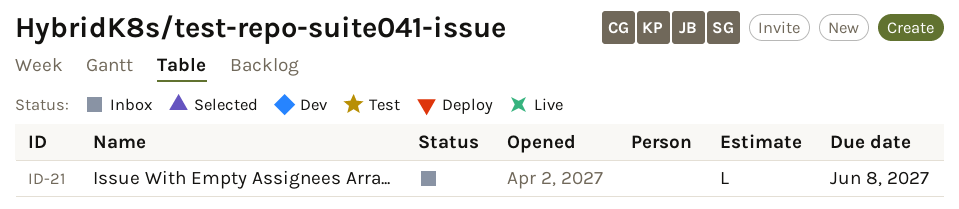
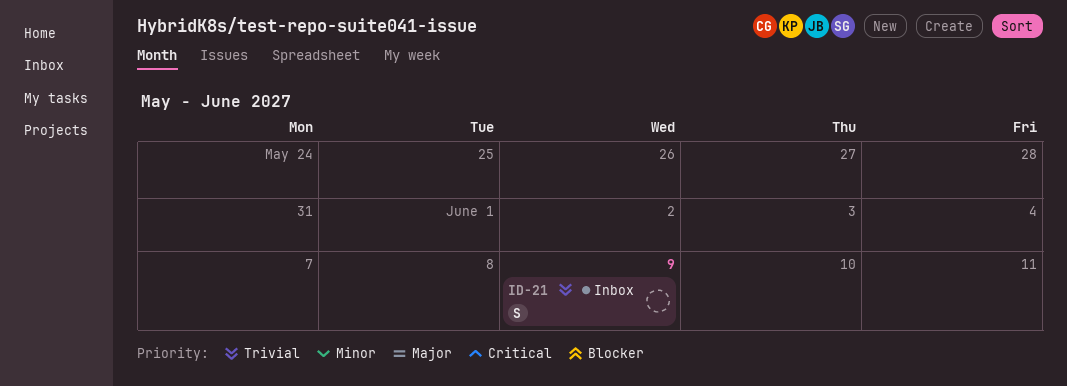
ID-21, estimate: L -> S
ID-21, due: Jun 8 -> Jun 9

